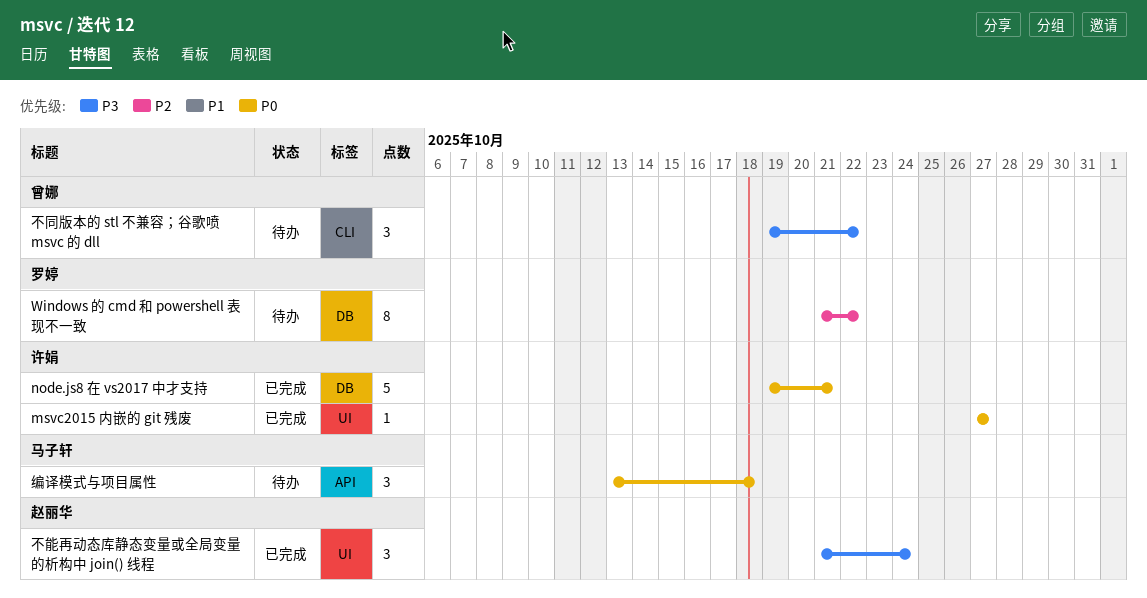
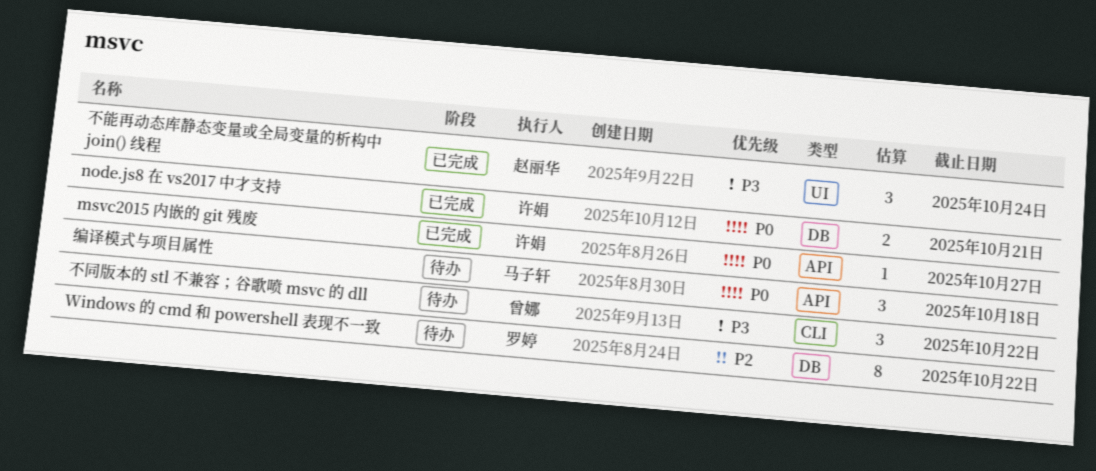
msvc2015 内嵌的 git 残废, label: UI -> API
node.js8 在 vs2017 中才支持, estimate: 5 -> 2

